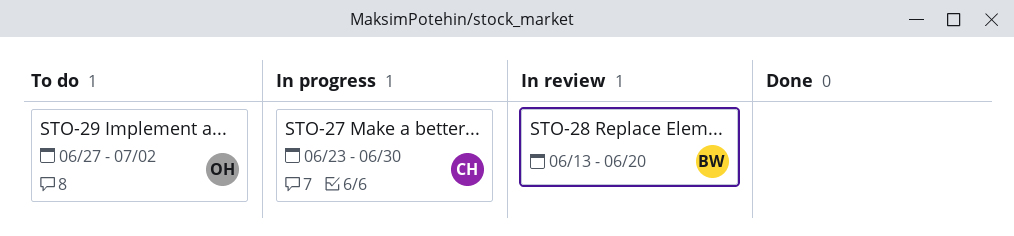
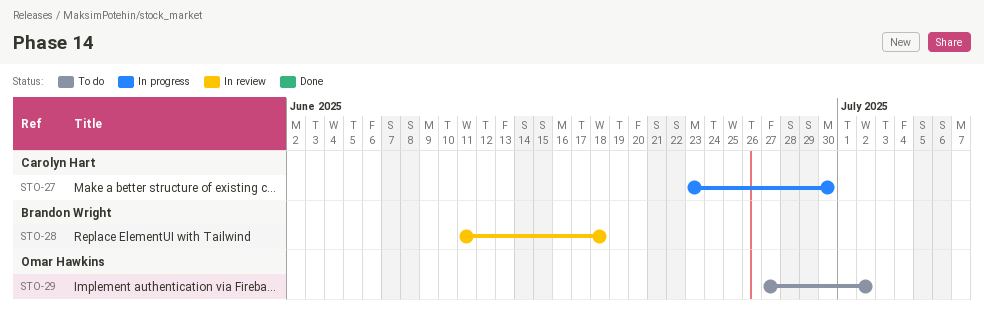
STO-28, start: Jun 13 -> Jun 11
STO-28, due: Jun 20 -> Jun 18

